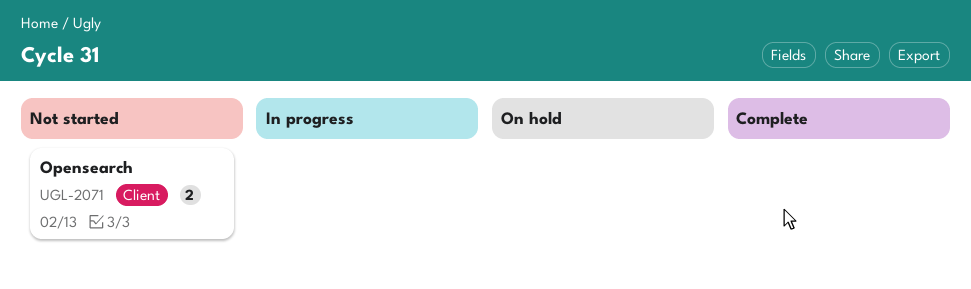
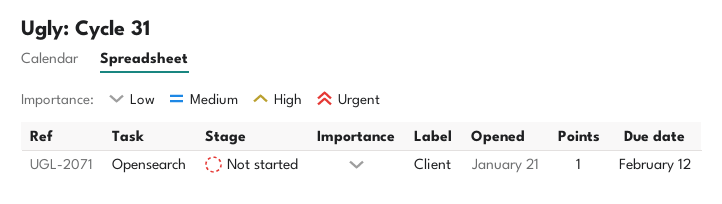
UGL-2071, estimate: 2 -> 1
UGL-2071, due: Feb 13 -> Feb 12

